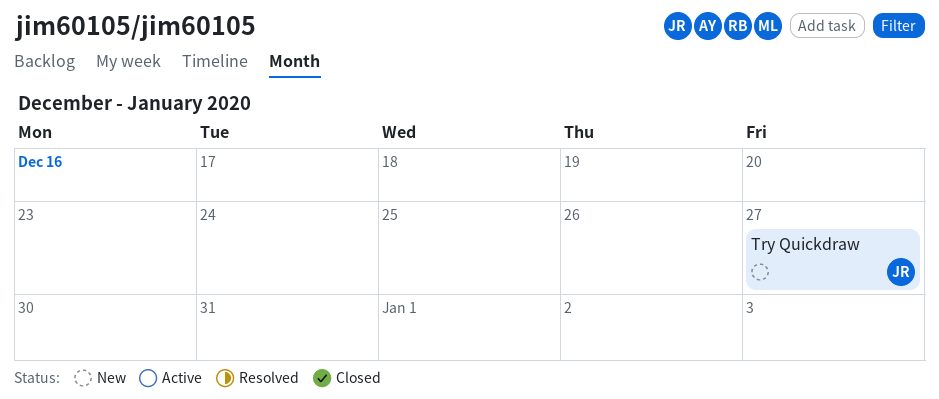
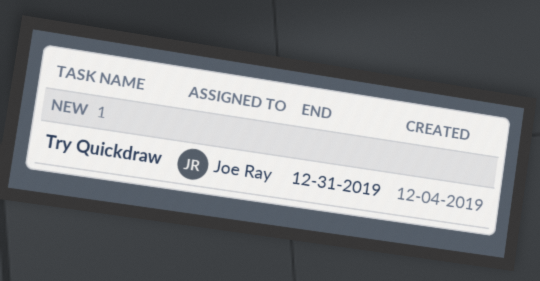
Try Quickdraw, due: Dec 27 -> Dec 31

